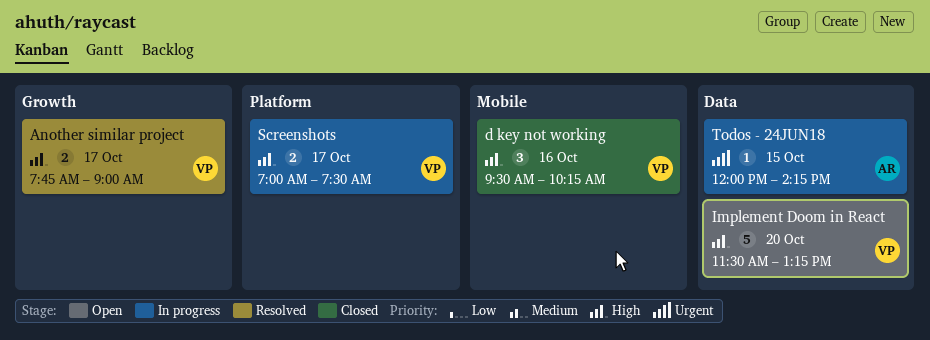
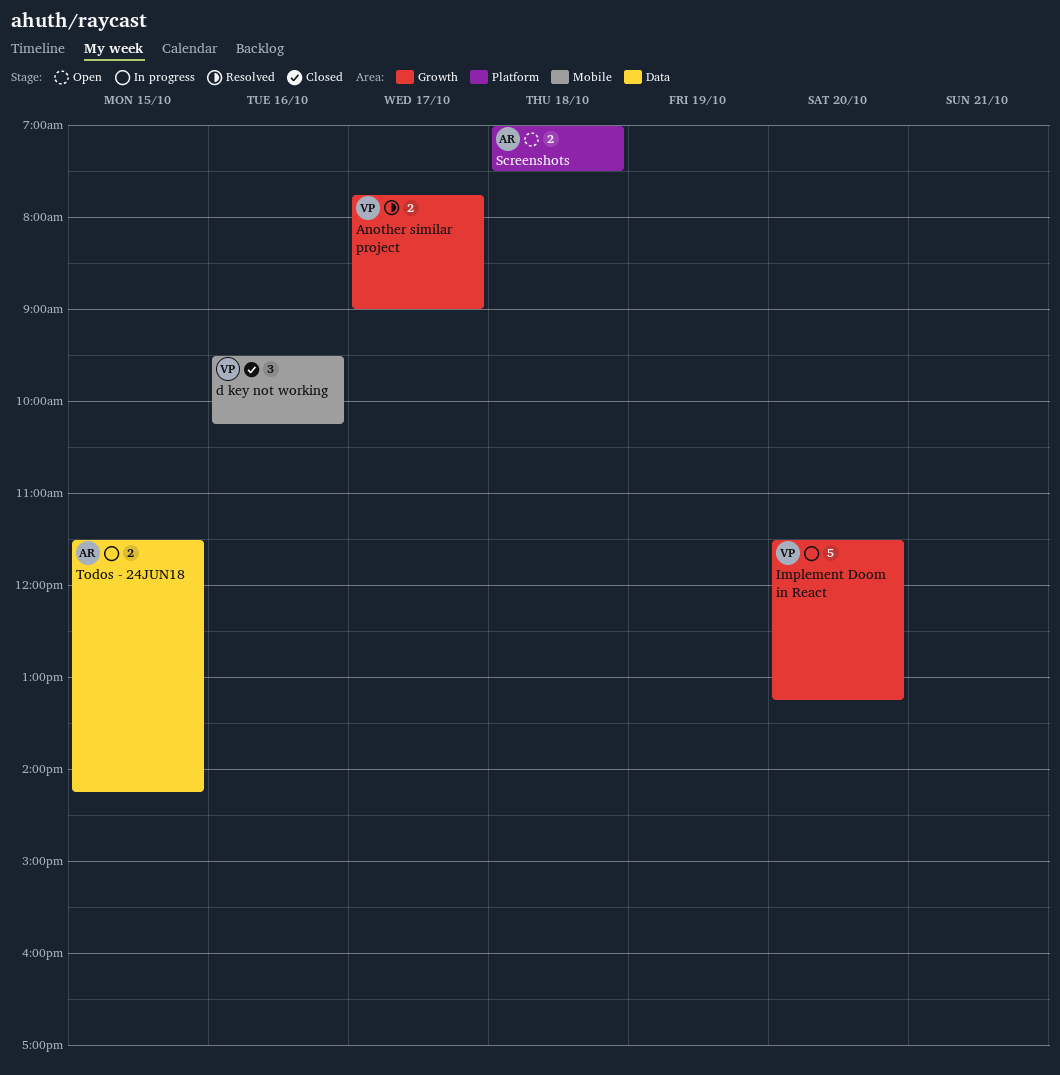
Implement Doom in React, status: Open -> In progress
Implement Doom in React, label: Data -> Growth
Screenshots, status: In progress -> Open
Screenshots, owner: VP -> AR
Screenshots, day: Oct 17 -> Oct 18
Todos - 24JUN18, estimate: 1 -> 2
Todos - 24JUN18, begins: 12:00 -> 11:30

